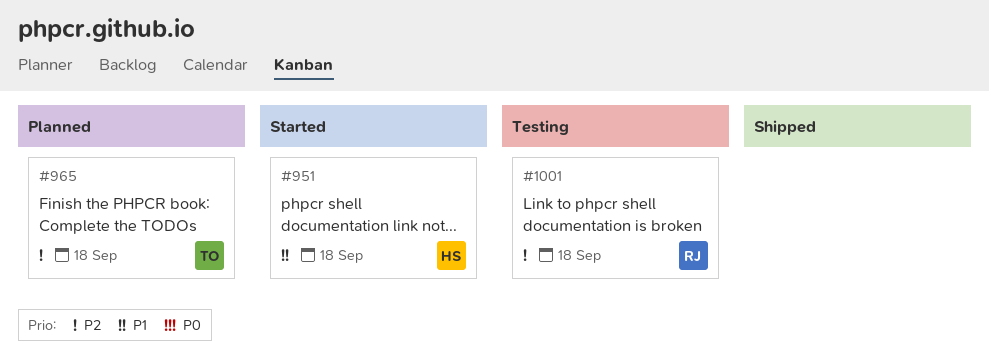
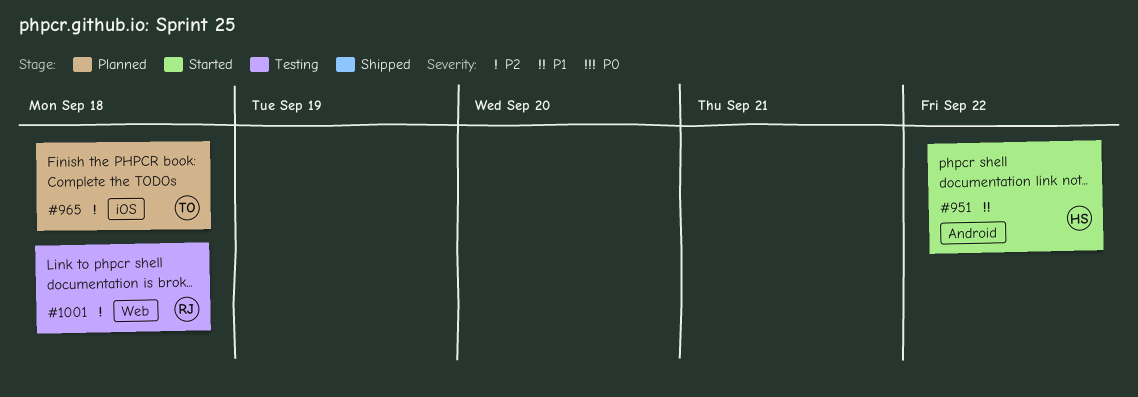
#951, due: Sep 18 -> Sep 22

